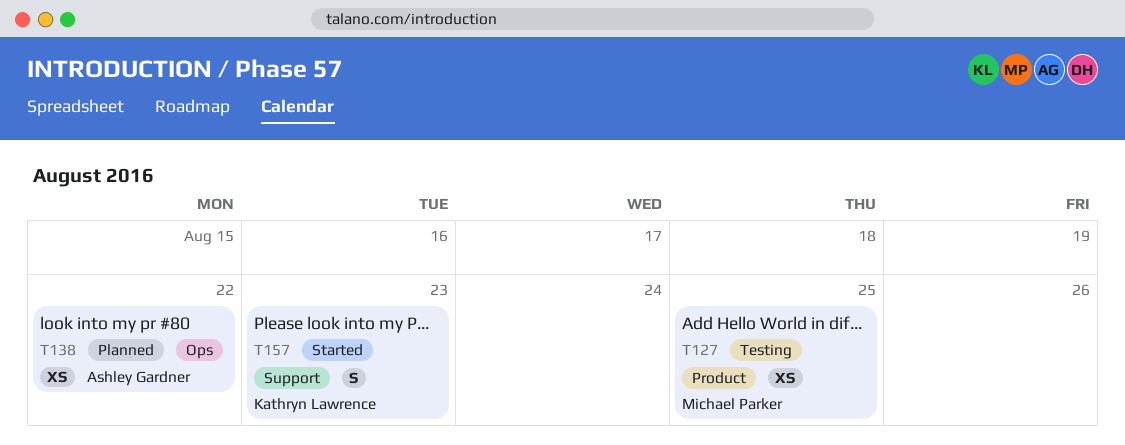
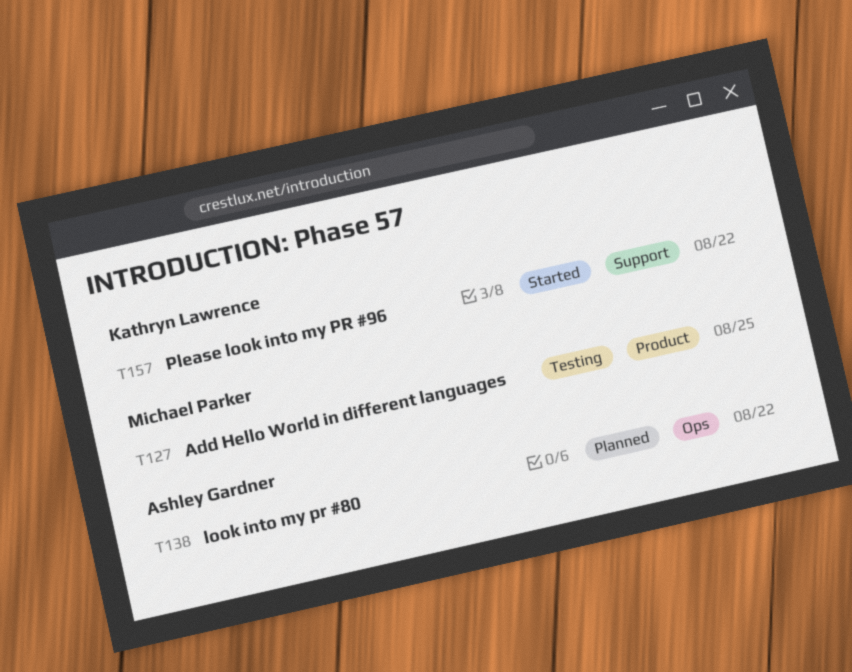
T157, due: Aug 23 -> Aug 22

